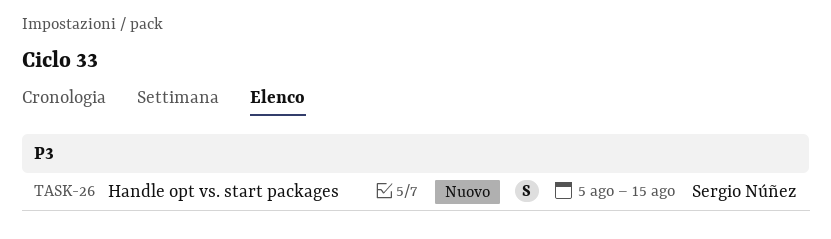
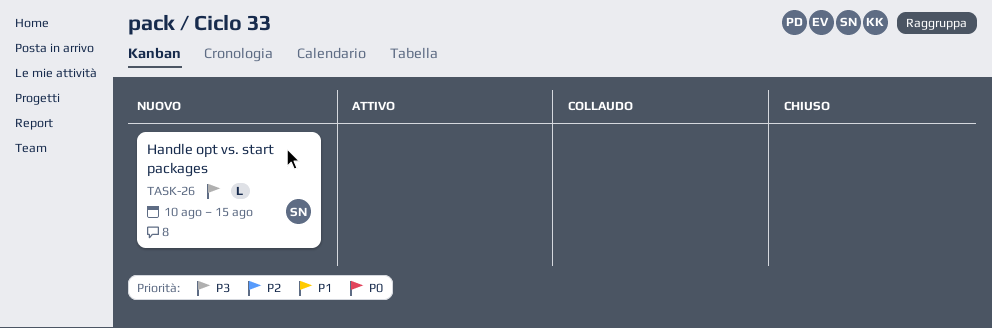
TASK-26, estimate: S -> L
TASK-26, start: Aug 5 -> Aug 10

